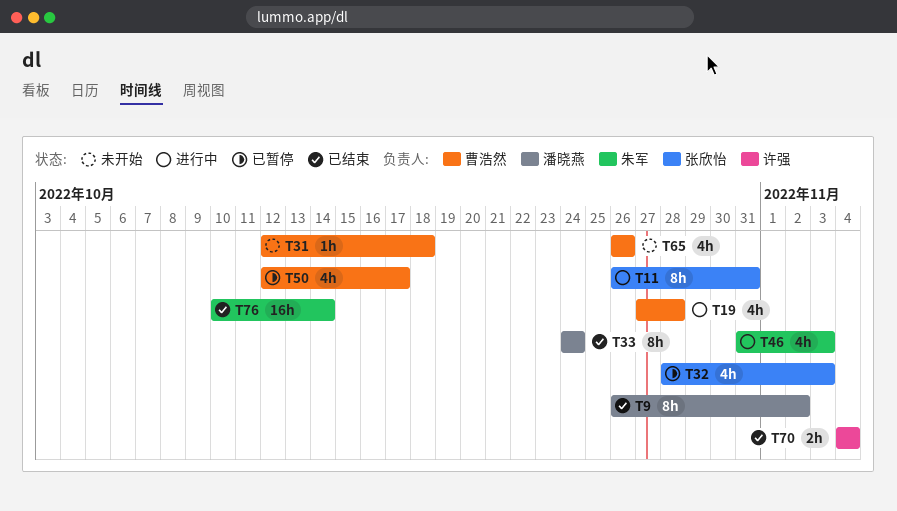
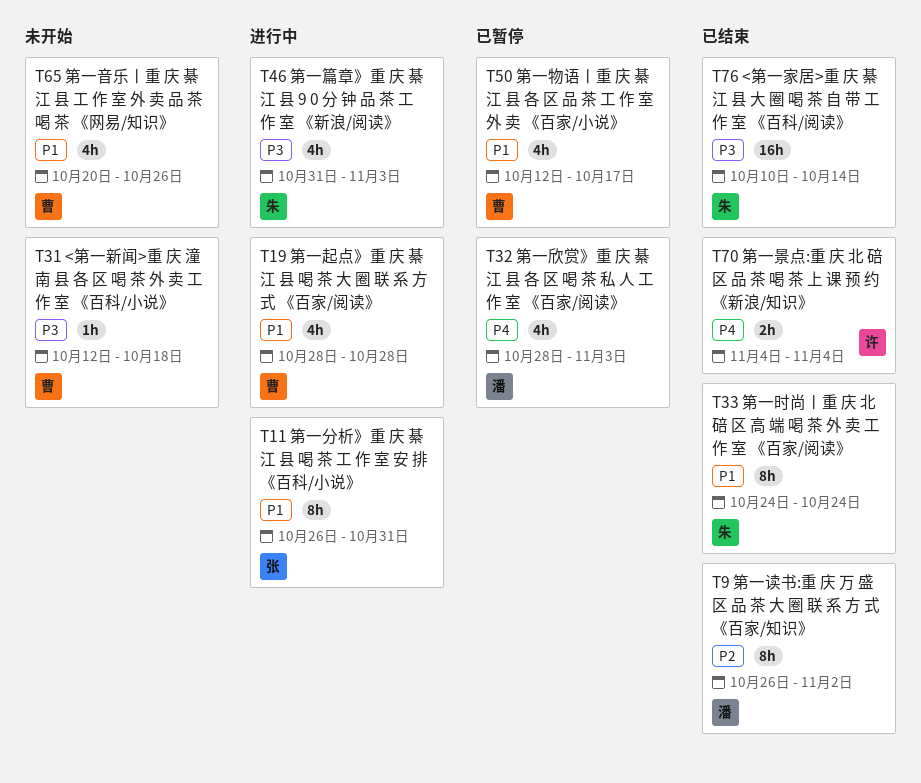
T19, start: Oct 27 -> Oct 28
T32, owner: 张欣怡 -> 潘晓燕
T33, owner: 潘晓燕 -> 朱军
T65, start: Oct 26 -> Oct 20

